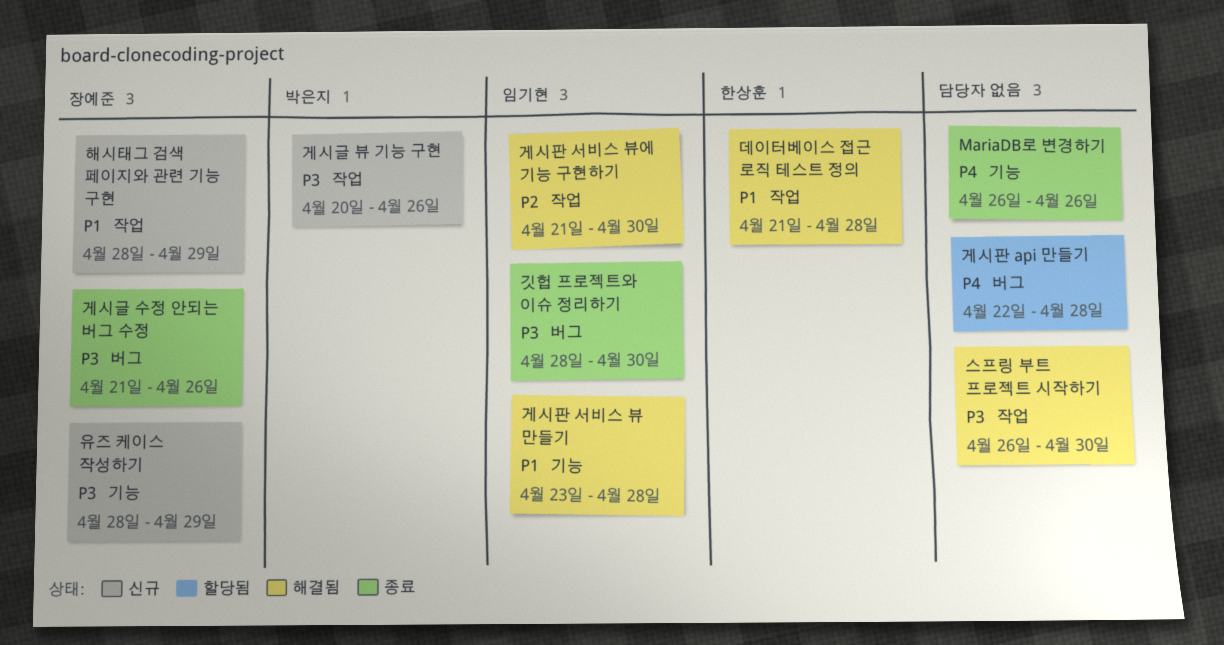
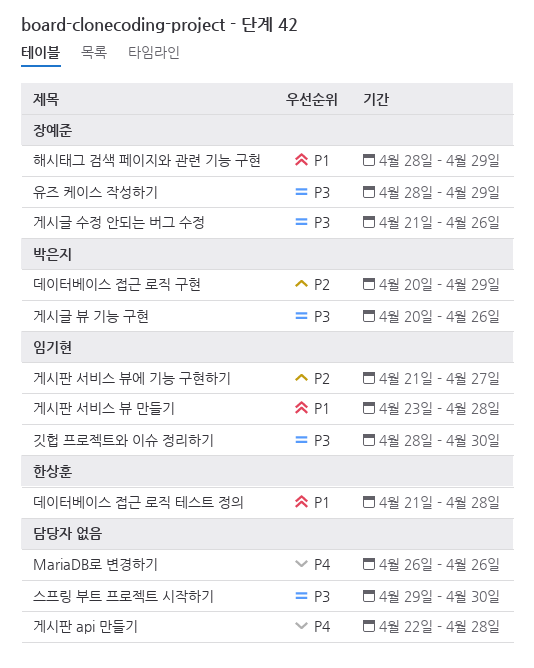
게시판 서비스 뷰에 기능 구현하기, due: Apr 30 -> Apr 27
데이터베이스 접근 로직 구현: none -> present
스프링 부트 프로젝트 시작하기, start: Apr 26 -> Apr 29

